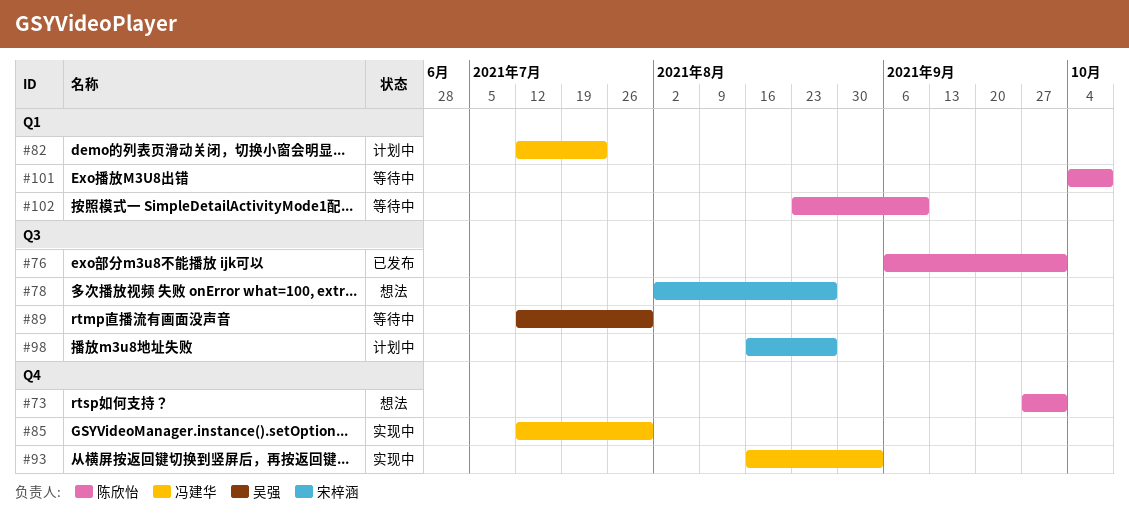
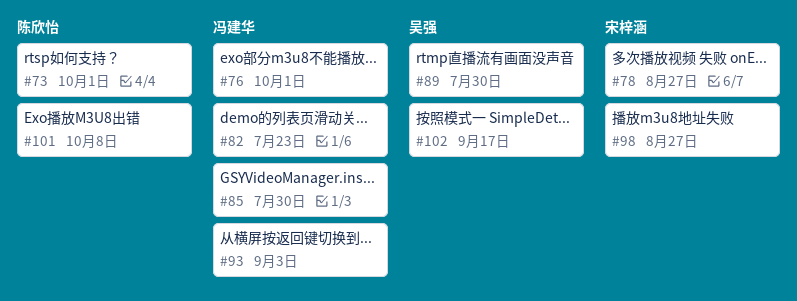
#76, owner: 陈欣怡 -> 冯建华
#102, owner: 陈欣怡 -> 吴强
#102, due: Sep 10 -> Sep 17

